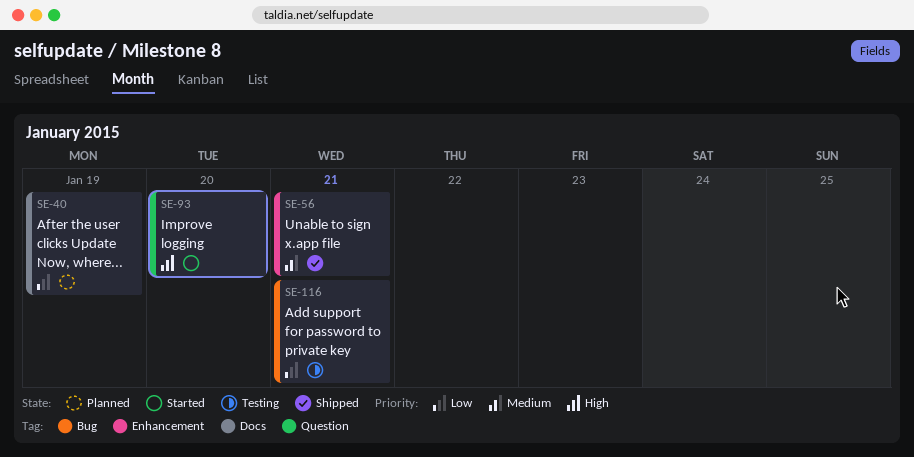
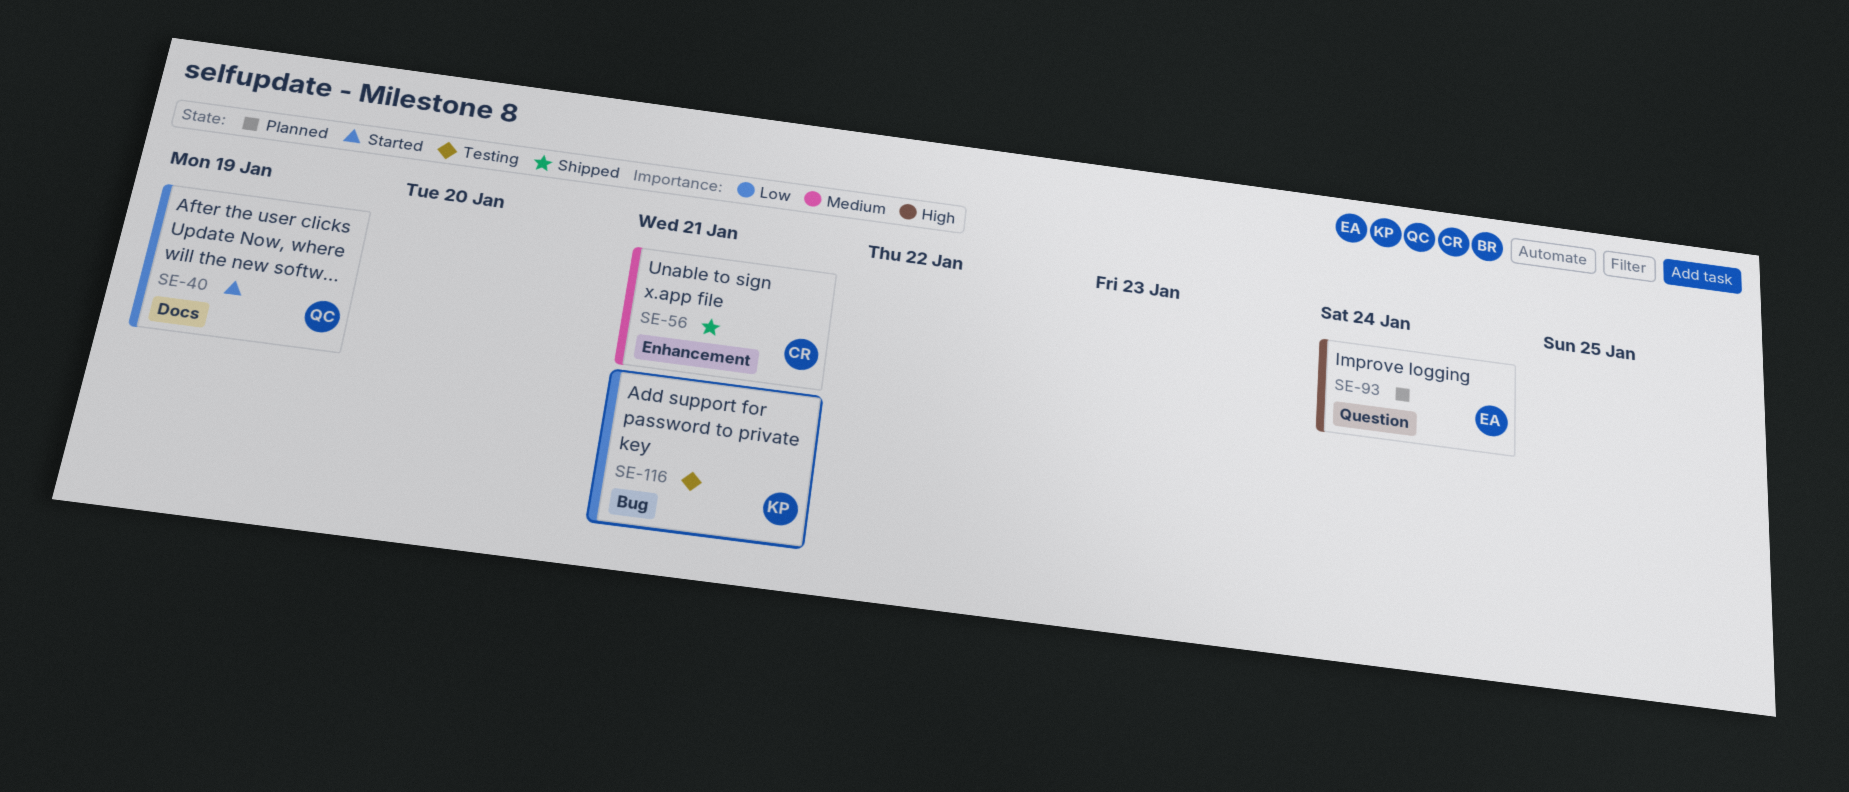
SE-40, status: Planned -> Started
SE-93, status: Started -> Planned
SE-93, due: Jan 20 -> Jan 24

